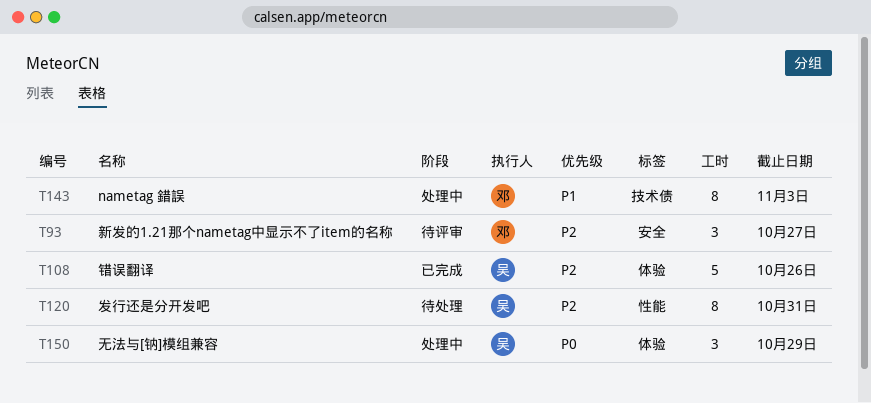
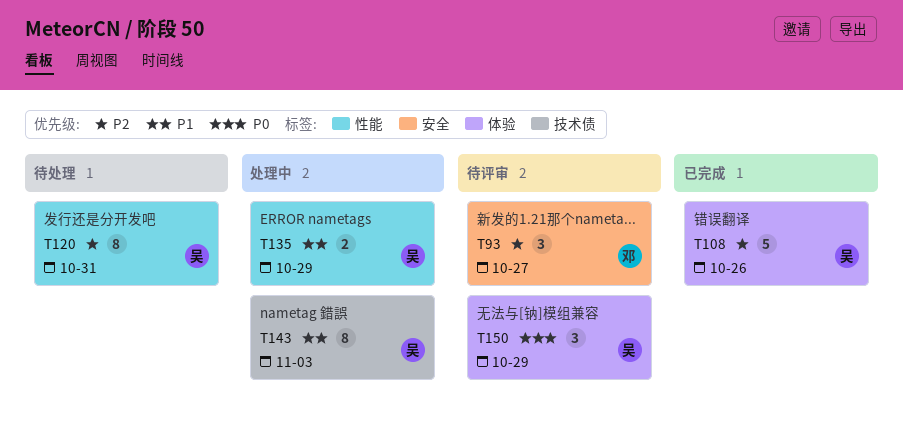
T135: none -> present
T143, owner: 邓 -> 吴
T150, status: 处理中 -> 待评审

